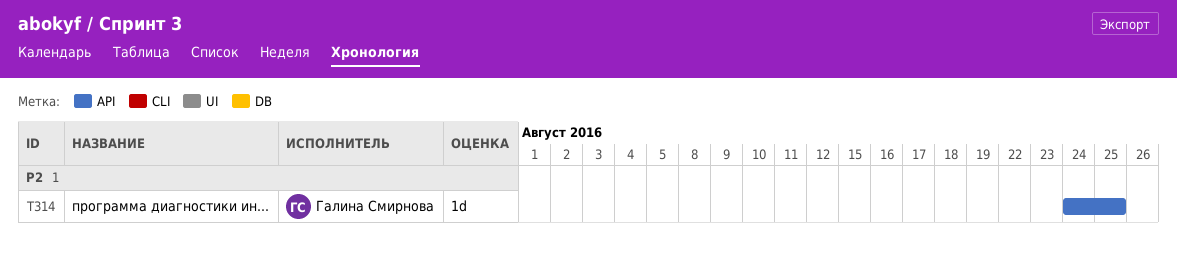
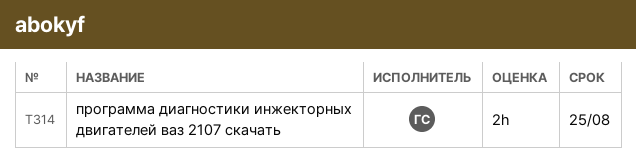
T314, estimate: 1d -> 2h

